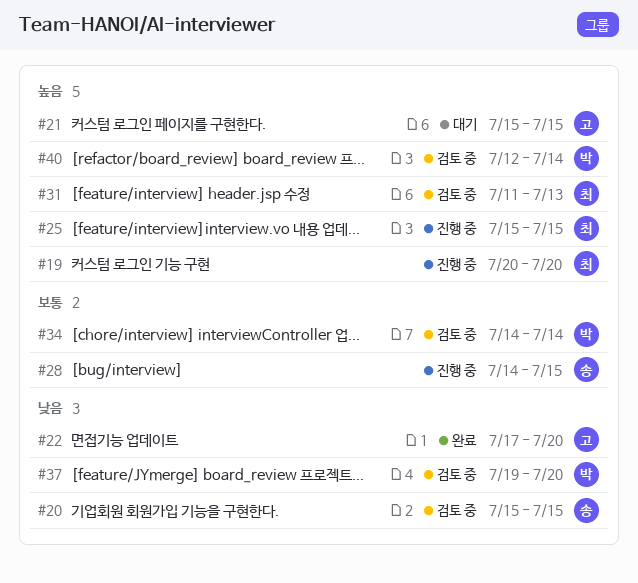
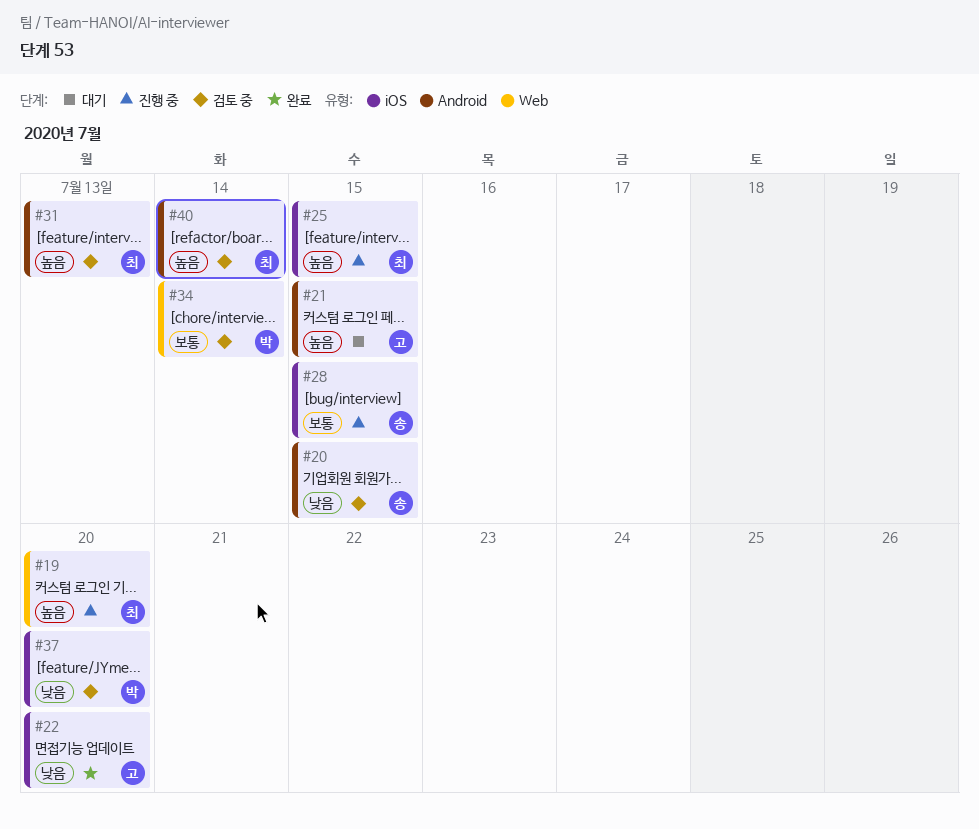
#40, owner: 박 -> 최

